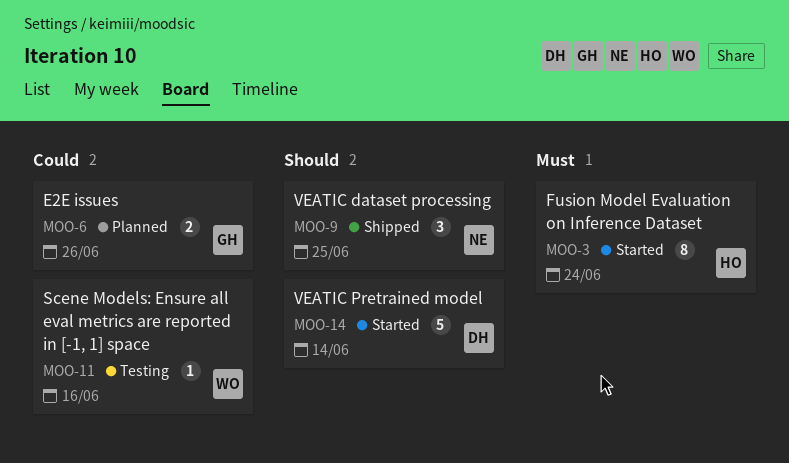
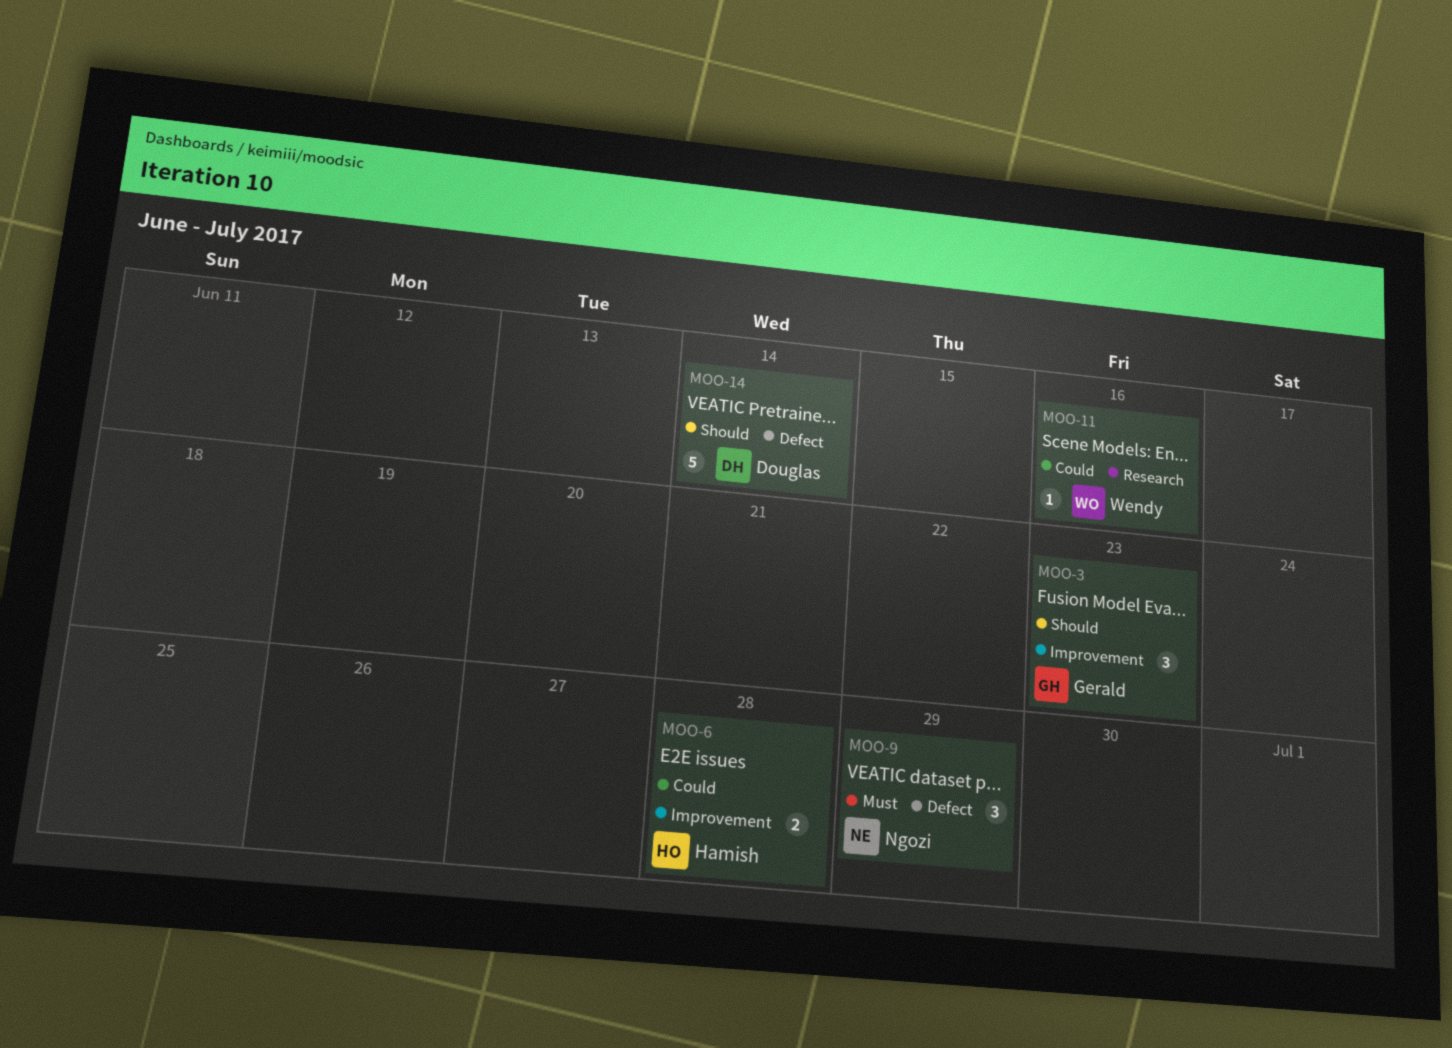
MOO-3, owner: Hamish -> Gerald
MOO-3, priority: Must -> Should
MOO-3, estimate: 8 -> 3
MOO-3, due: Jun 24 -> Jun 23
MOO-6, owner: Gerald -> Hamish
MOO-6, due: Jun 26 -> Jun 28
MOO-9, priority: Should -> Must
MOO-9, due: Jun 25 -> Jun 29

